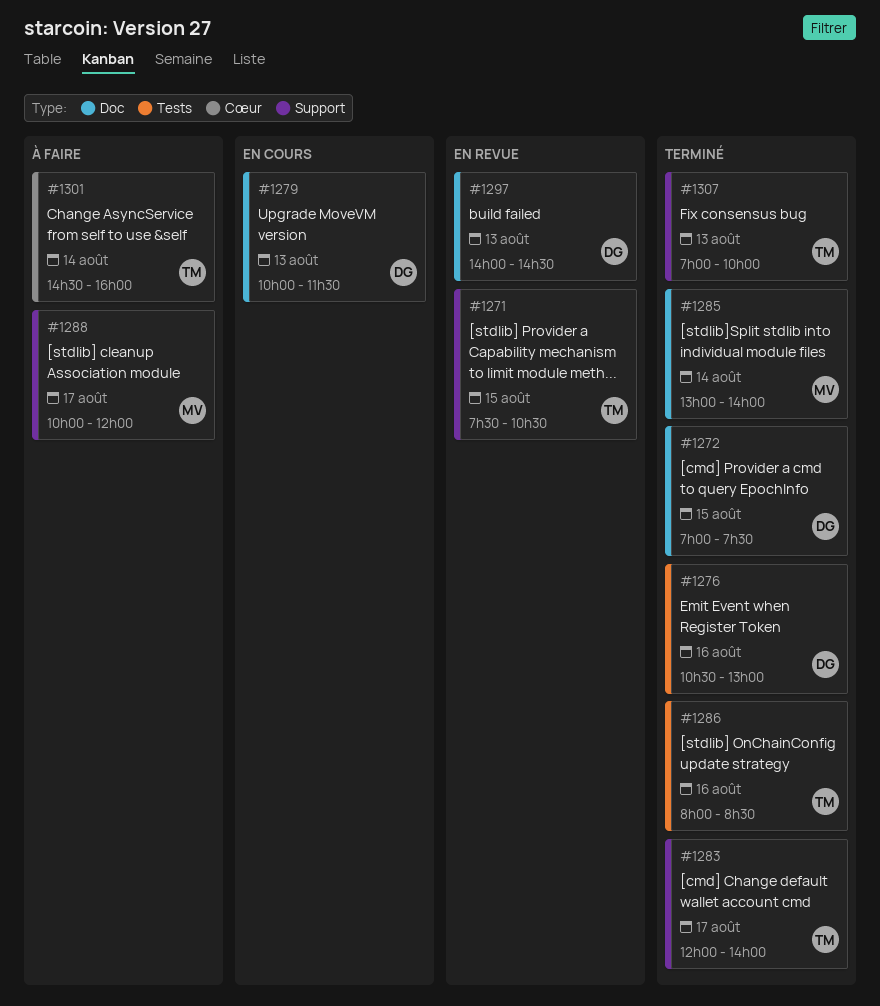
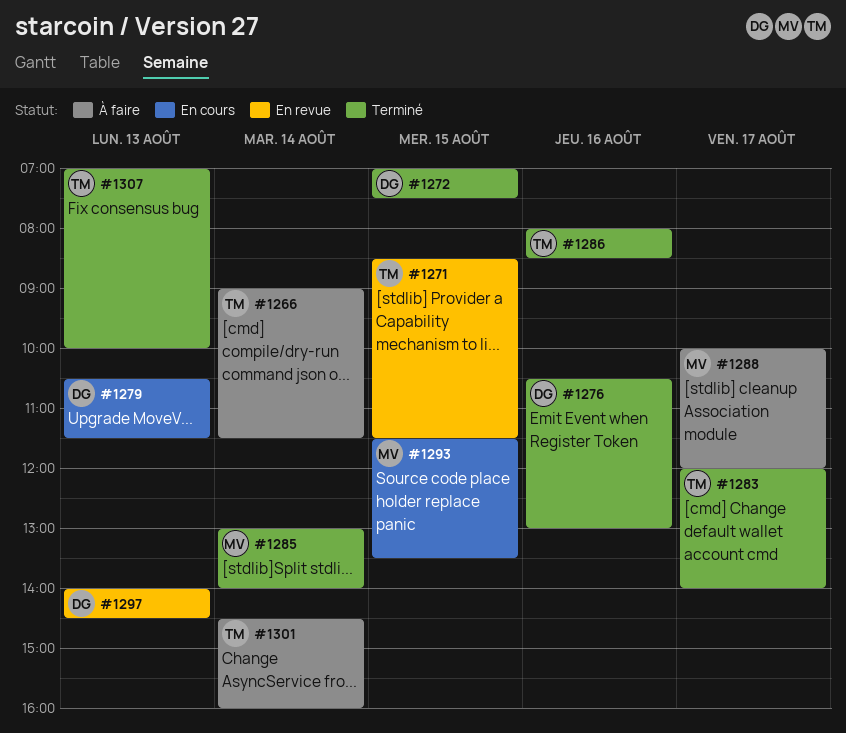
#1266: none -> present
#1271, begins: 07:30 -> 08:30
#1271, ends: 10:30 -> 11:30
#1279, begins: 10:00 -> 10:30
#1293: none -> present

